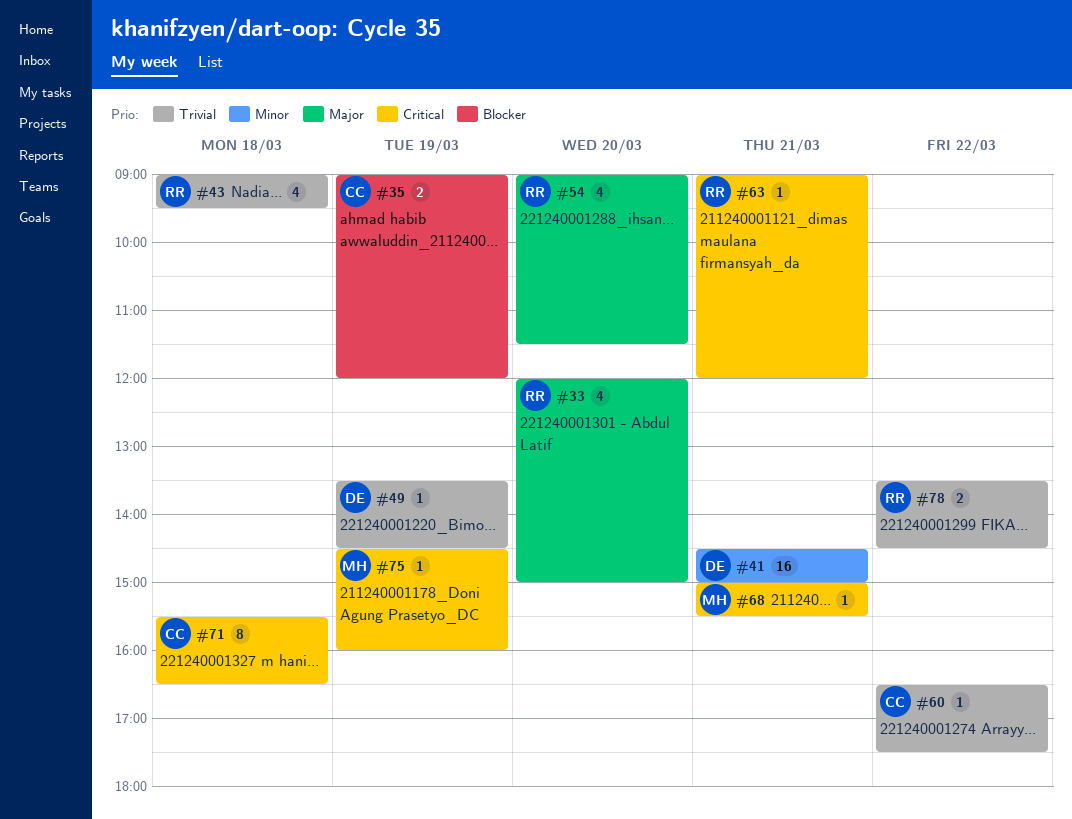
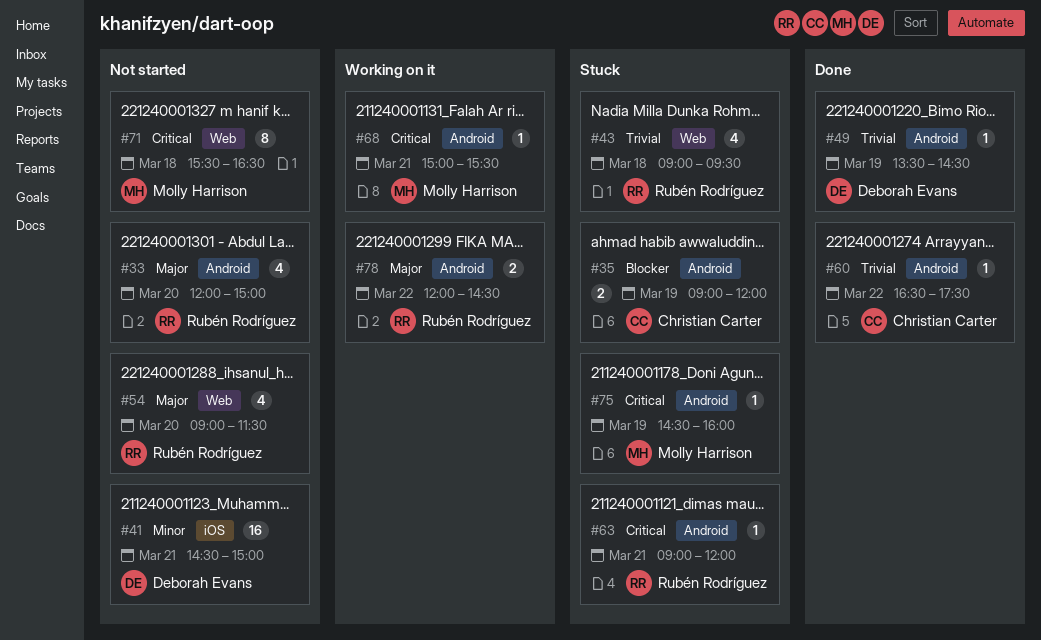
#71, owner: Christian Carter -> Molly Harrison
#78, priority: Trivial -> Major
#78, begins: 13:30 -> 12:00

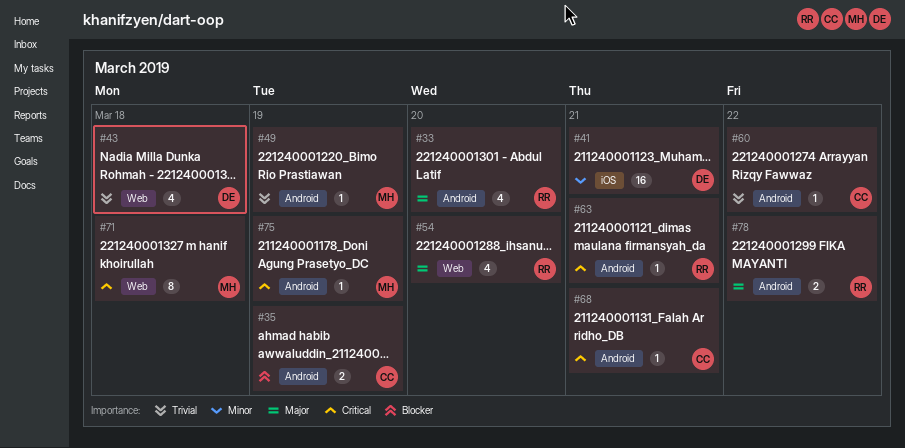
#43, owner: Rubén Rodríguez -> Deborah Evans
#49, owner: Deborah Evans -> Molly Harrison
#68, owner: Molly Harrison -> Christian Carter

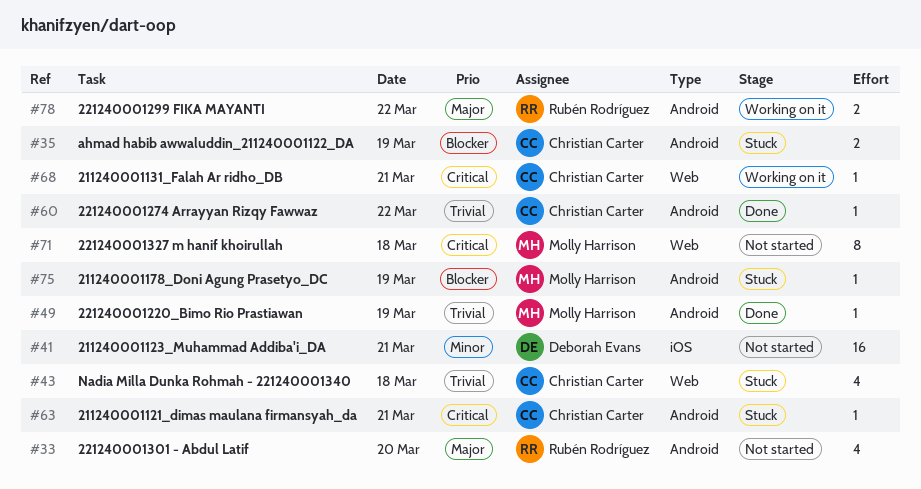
#43, owner: Deborah Evans -> Christian Carter
#54: present -> none
#63, owner: Rubén Rodríguez -> Christian Carter
#68, label: Android -> Web
#75, priority: Critical -> Blocker

